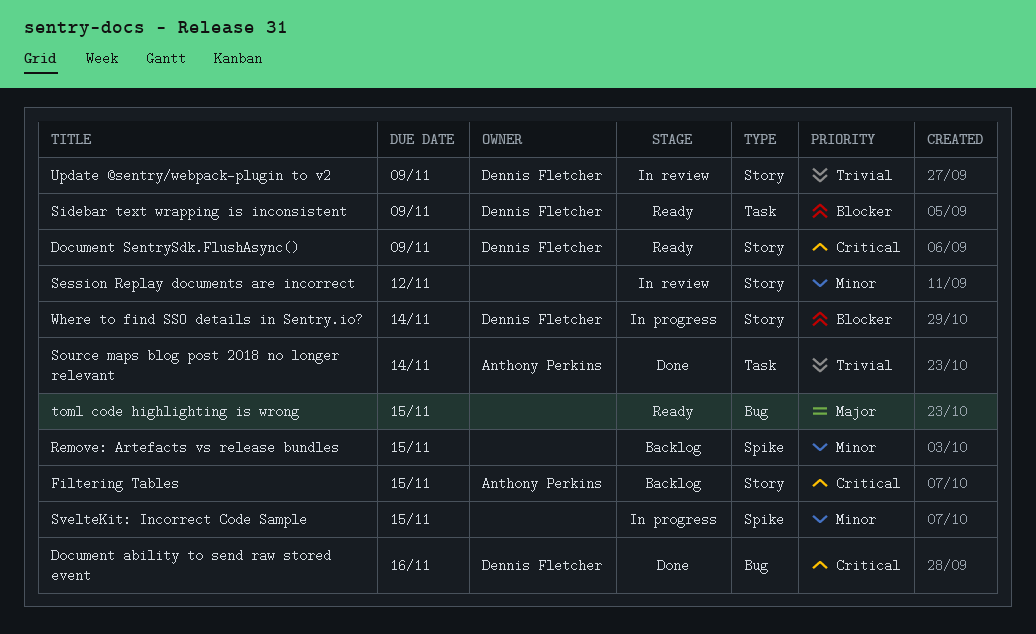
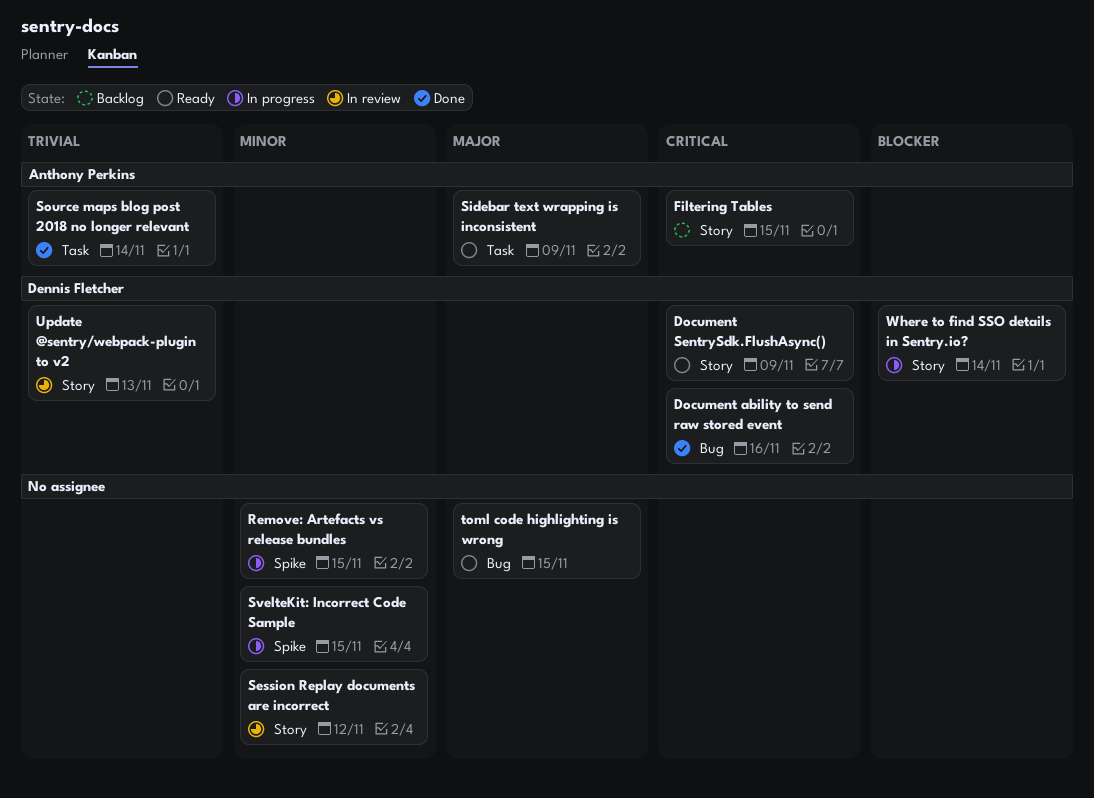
Remove: Artefacts vs release bundles, status: Backlog -> In progress
Sidebar text wrapping is inconsistent, owner: Dennis Fletcher -> Anthony Perkins
Sidebar text wrapping is inconsistent, priority: Blocker -> Major
Update @sentry/webpack-plugin to v2, due: Nov 9 -> Nov 13

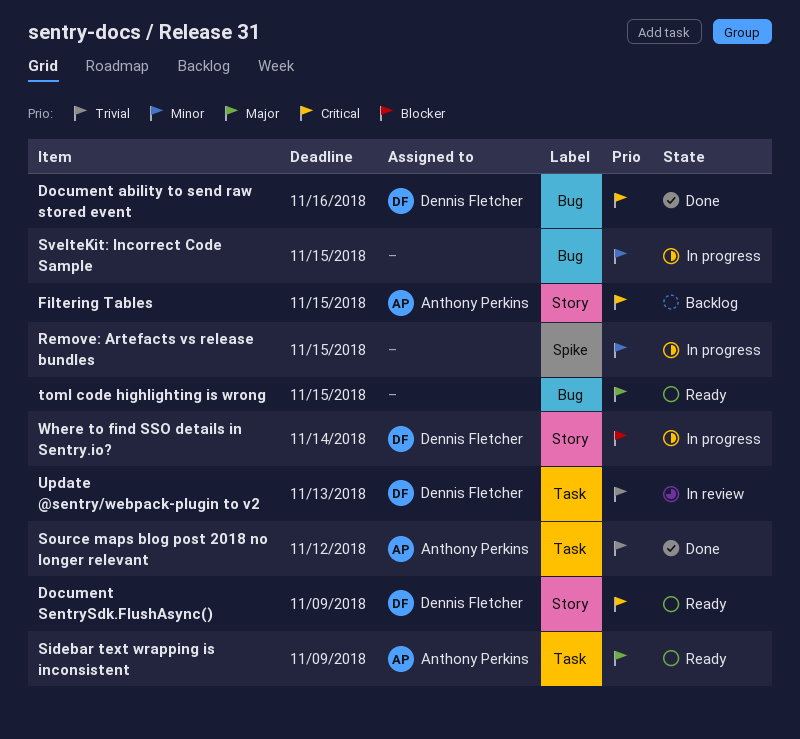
Session Replay documents are incorrect: present -> none
Source maps blog post 2018 no longer relevant, due: Nov 14 -> Nov 12
SvelteKit: Incorrect Code Sample, label: Spike -> Bug
Update @sentry/webpack-plugin to v2, label: Story -> Task

